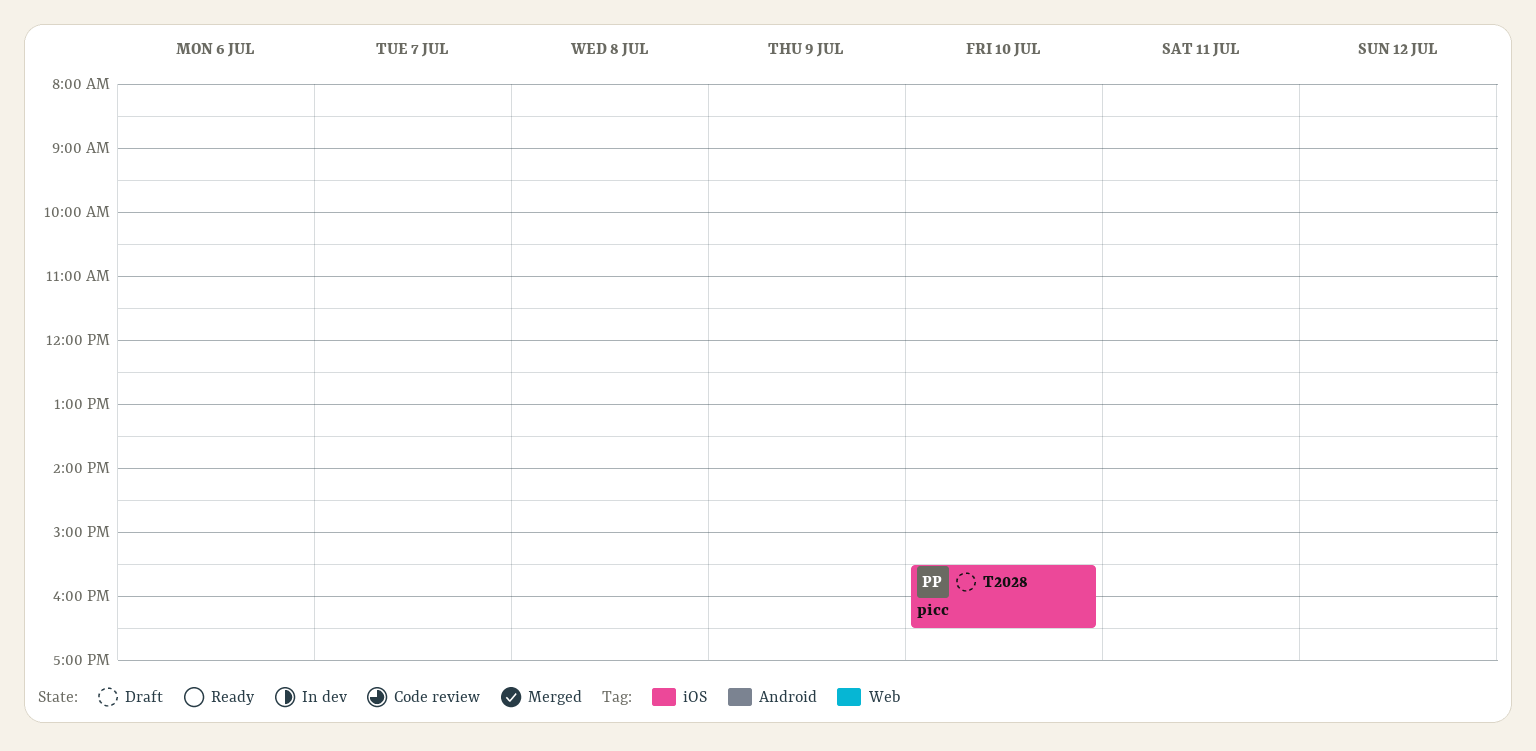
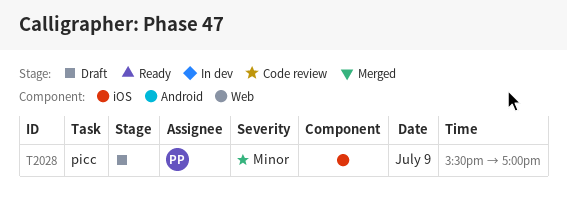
T2028, day: Jul 10 -> Jul 9
T2028, ends: 16:30 -> 17:00

